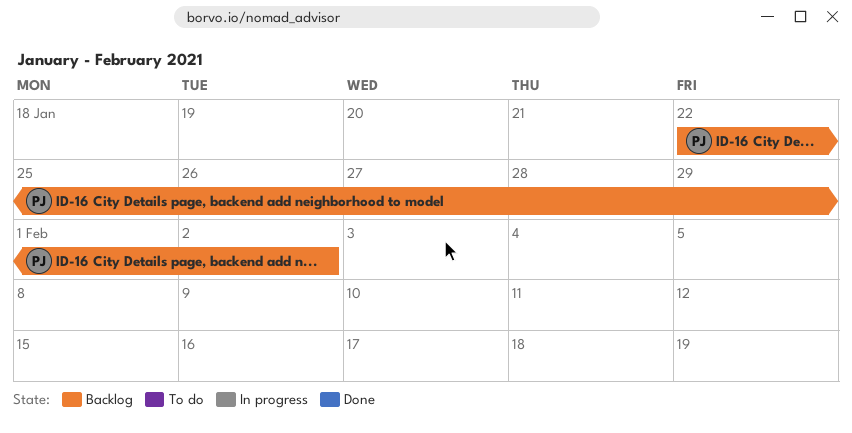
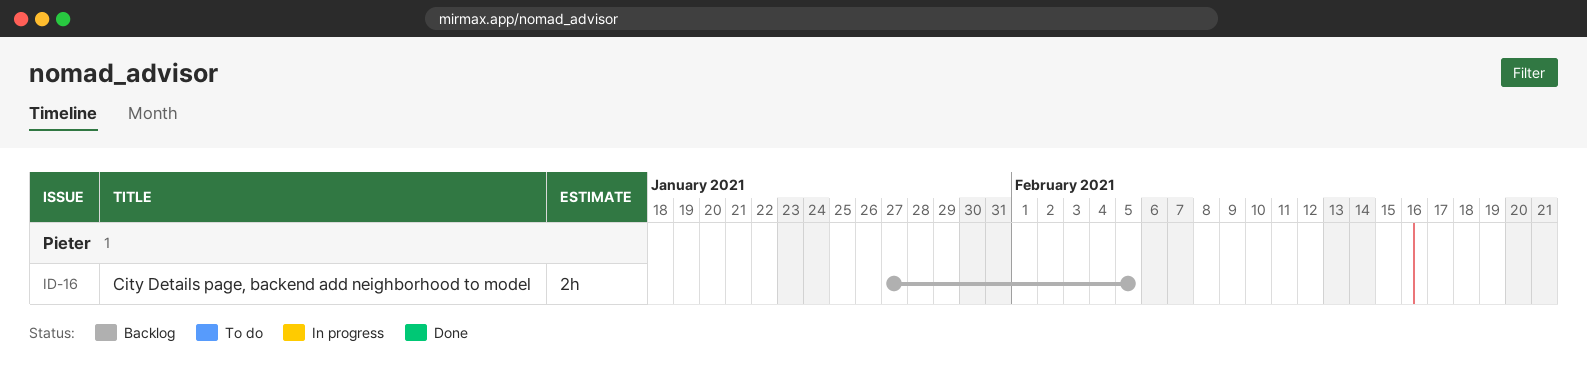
ID-16, start: Jan 22 -> Jan 27
ID-16, due: Feb 2 -> Feb 5

